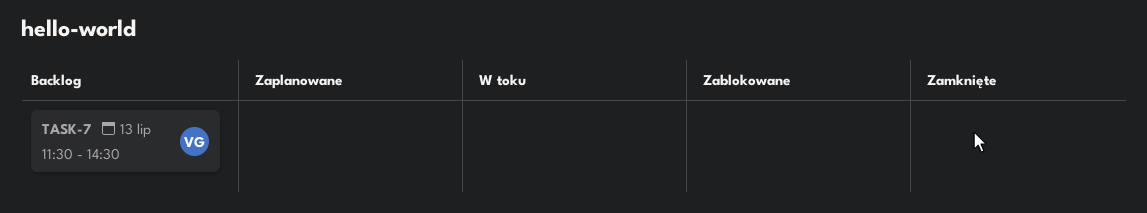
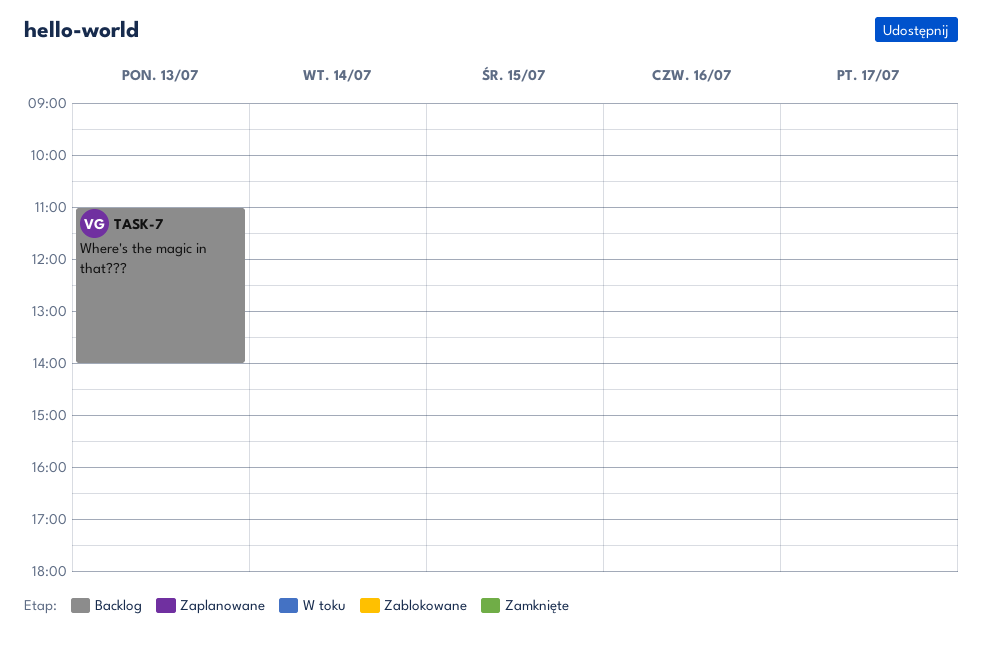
TASK-7, begins: 11:30 -> 11:00
TASK-7, ends: 14:30 -> 14:00

